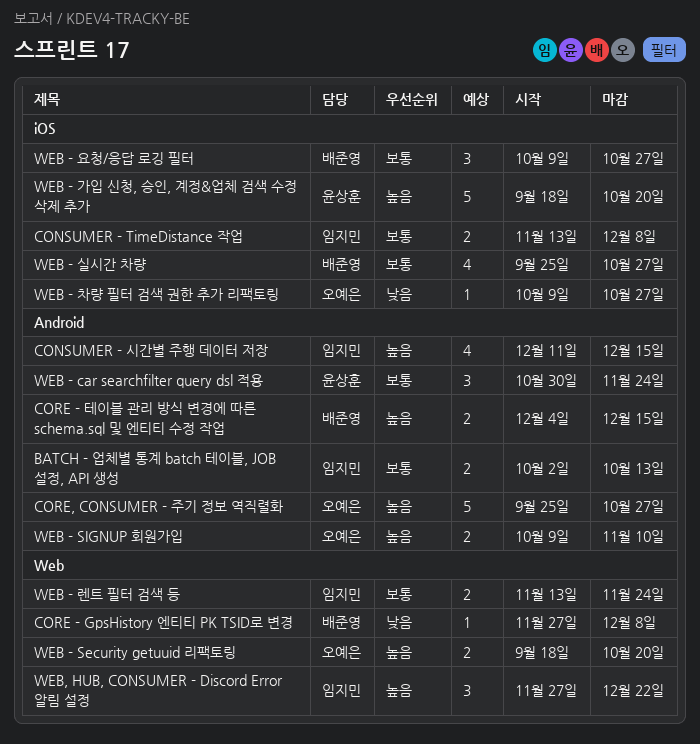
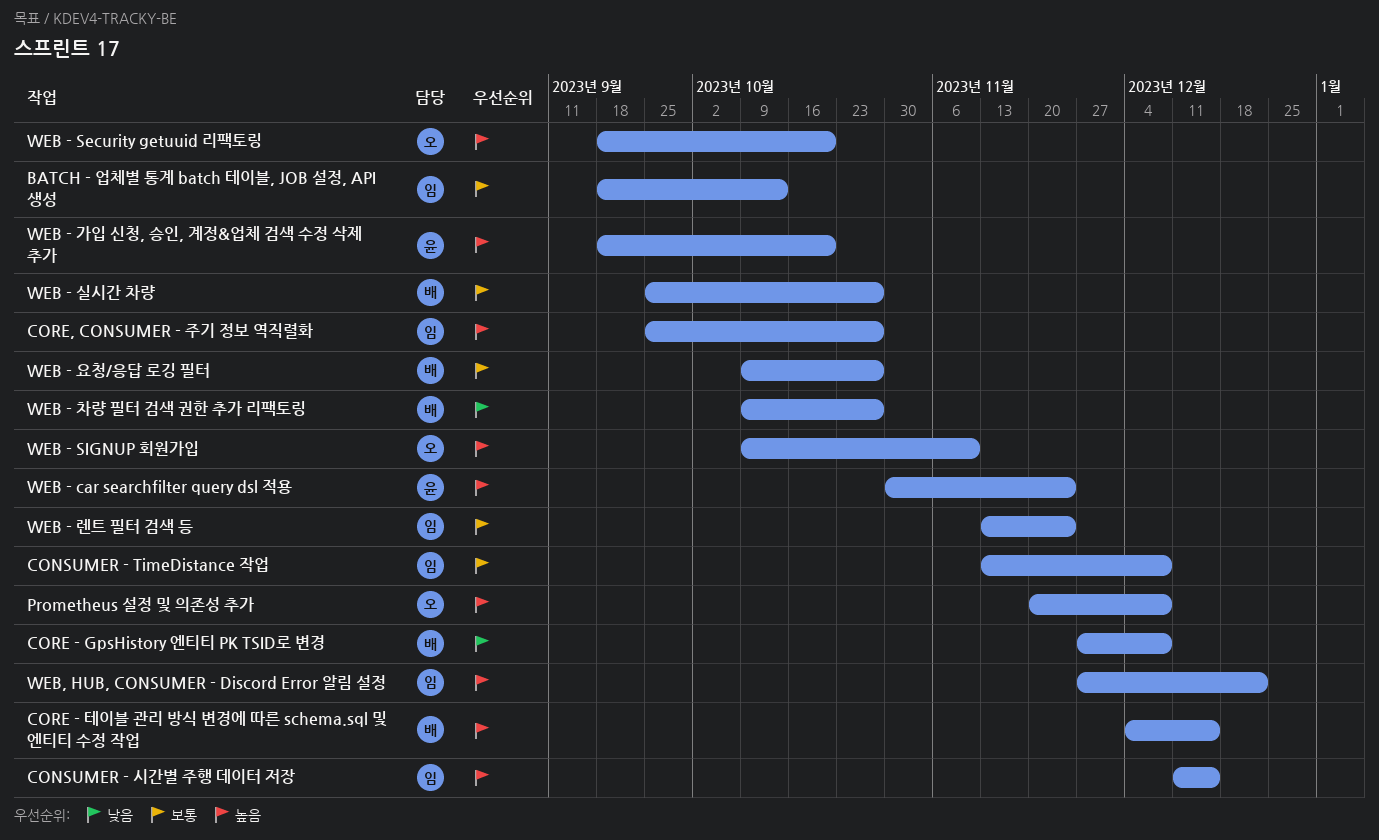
BATCH - 업체별 통계 batch 테이블, JOB 설정, API 생성, start: Oct 2 -> Sep 18
CORE, CONSUMER - 주기 정보 역직렬화, owner: 오예은 -> 임지민
Prometheus 설정 및 의존성 추가: none -> present
WEB - car searchfilter query dsl 적용, priority: 보통 -> 높음
WEB - 차량 필터 검색 권한 추가 리팩토링, owner: 오예은 -> 배준영

